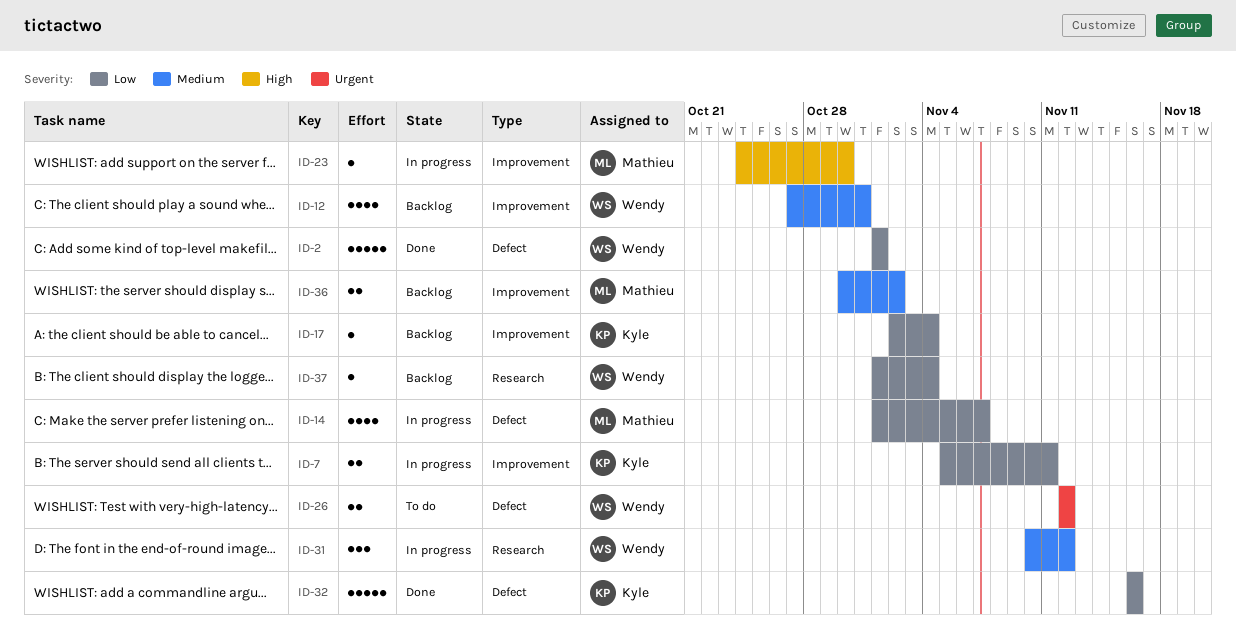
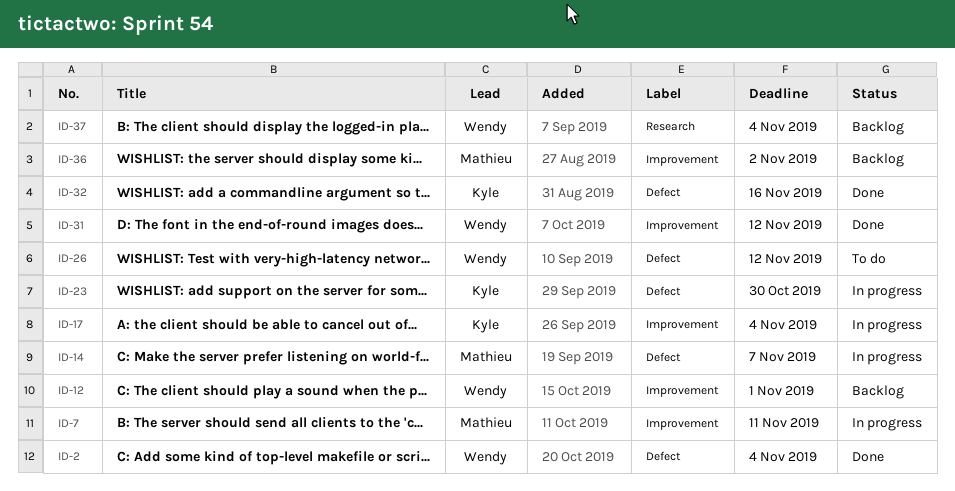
ID-2, due: Nov 1 -> Nov 4
ID-7, owner: Kyle -> Mathieu
ID-12, due: Oct 31 -> Nov 1
ID-17, status: Backlog -> In progress
ID-23, owner: Mathieu -> Kyle
ID-23, label: Improvement -> Defect
ID-31, status: In progress -> Done
ID-31, label: Research -> Improvement

